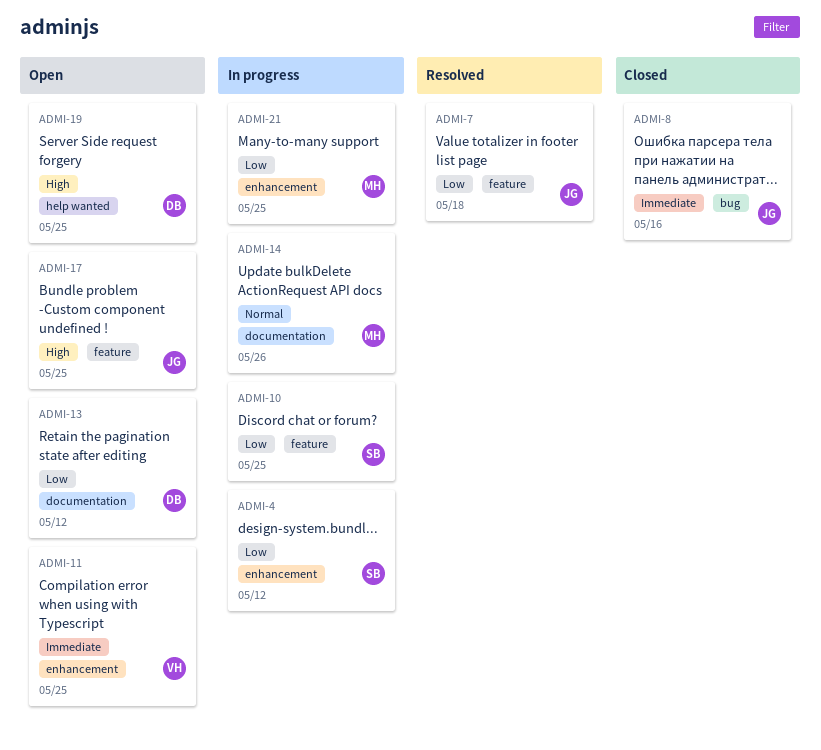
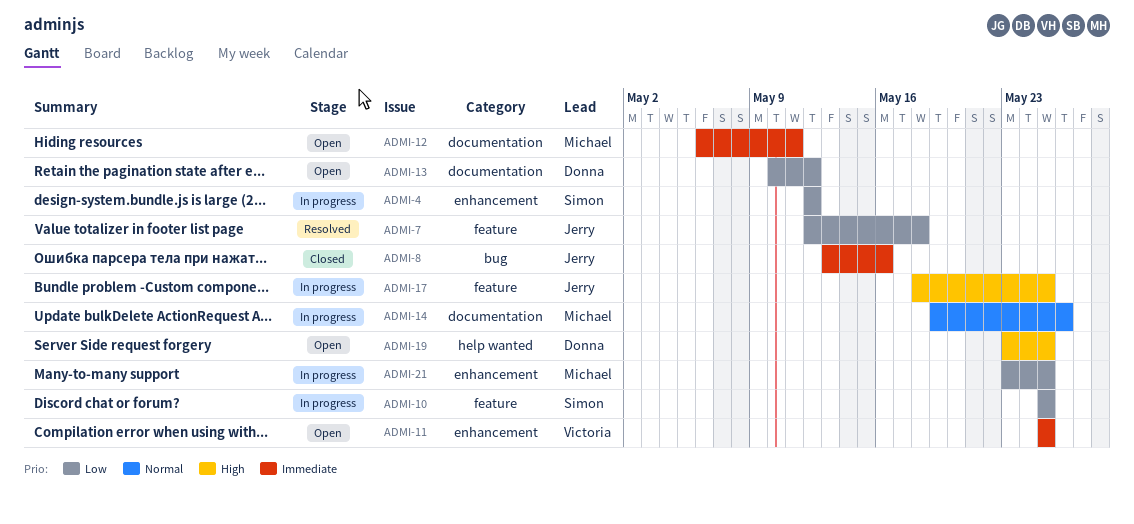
ADMI-12: none -> present
ADMI-17, status: Open -> In progress

